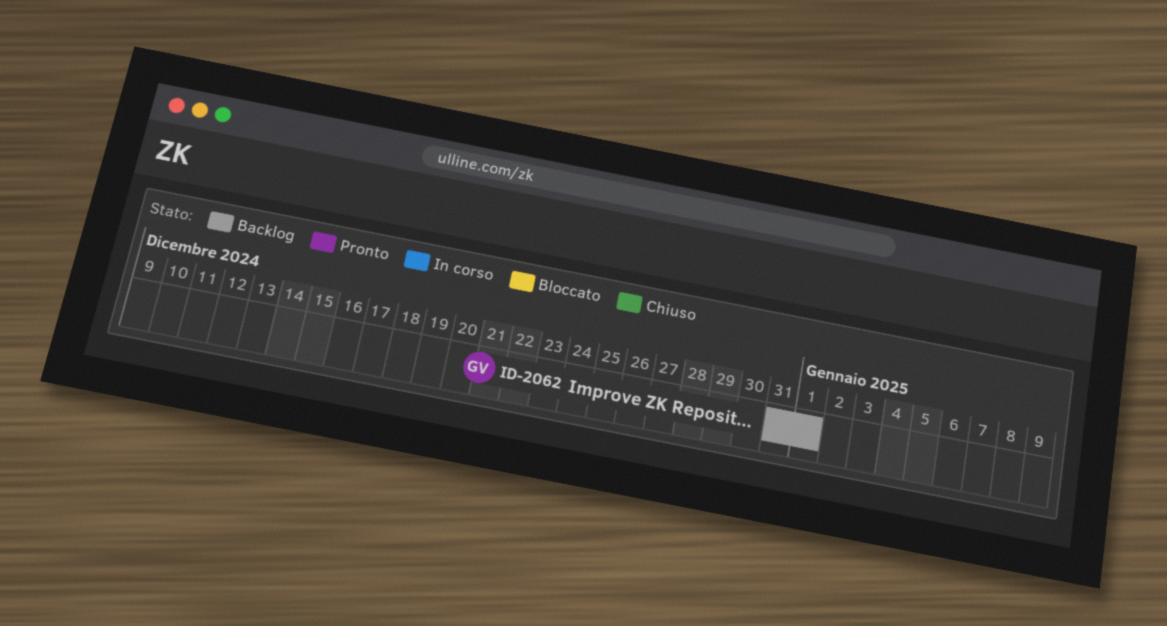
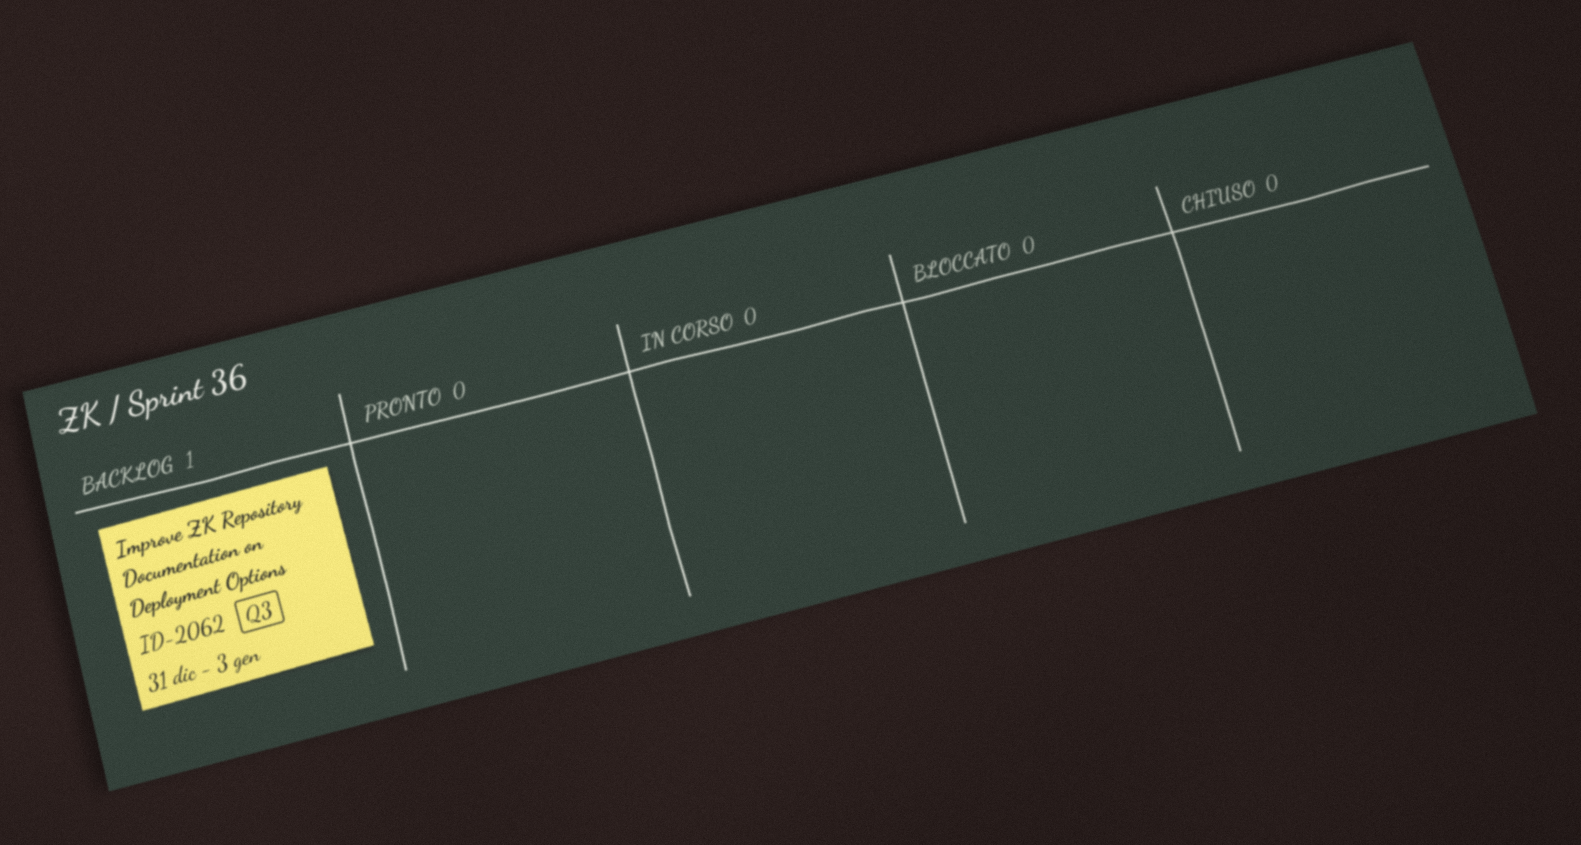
ID-2062, due: Jan 1 -> Jan 3

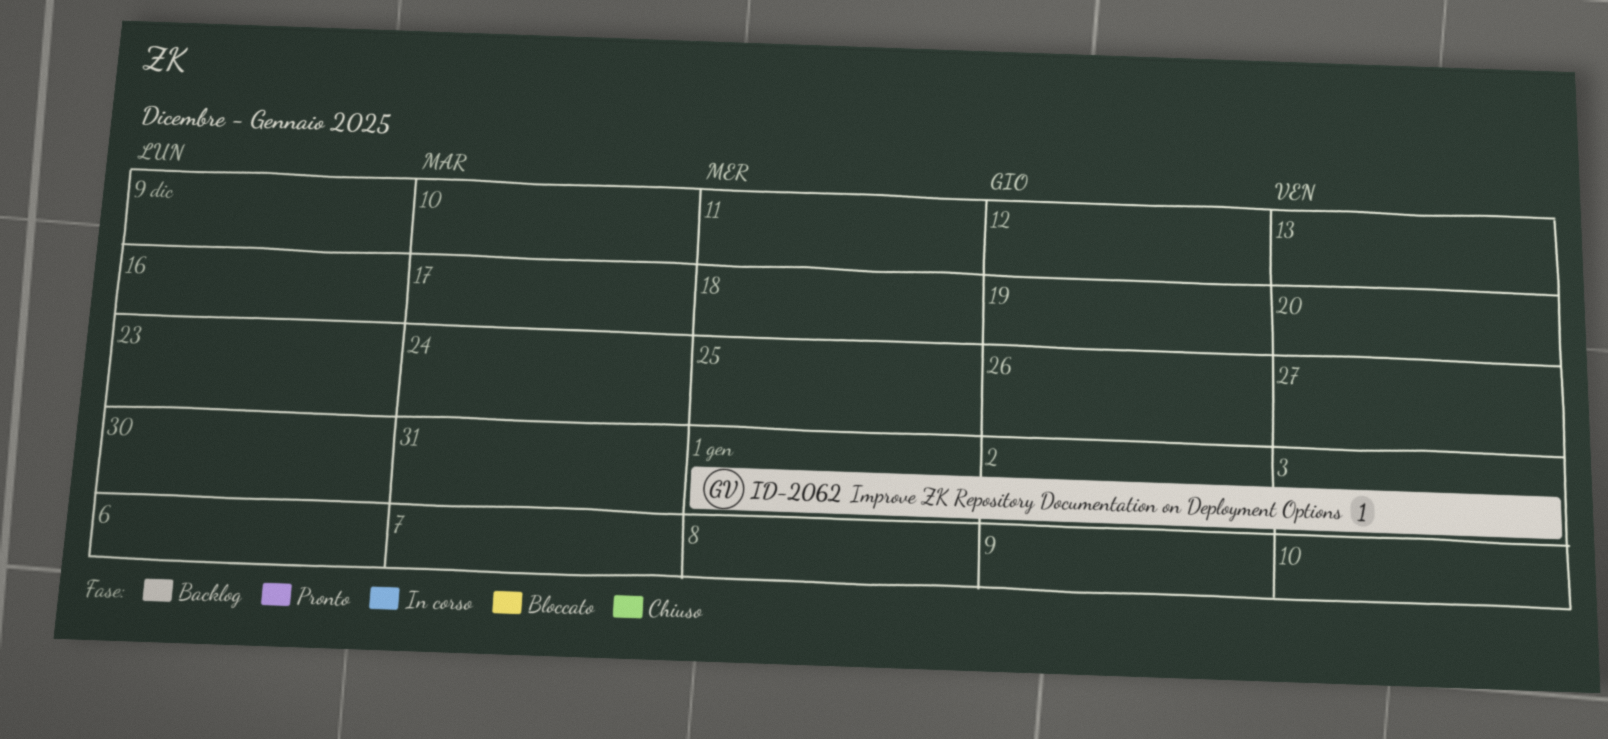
ID-2062, start: Dec 31 -> Jan 1

